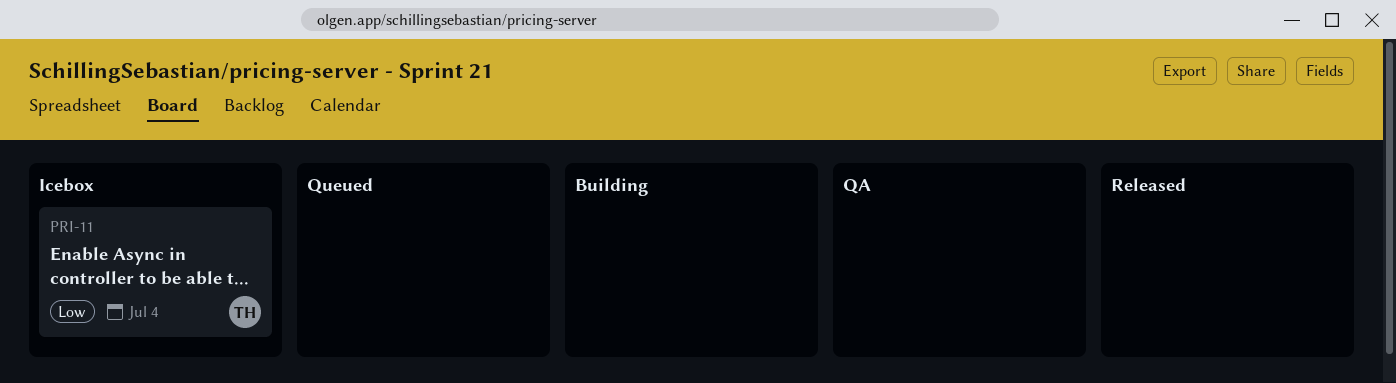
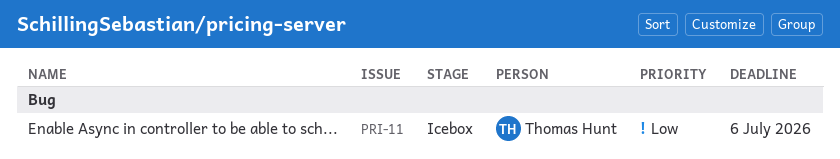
PRI-11, due: Jul 4 -> Jul 6

